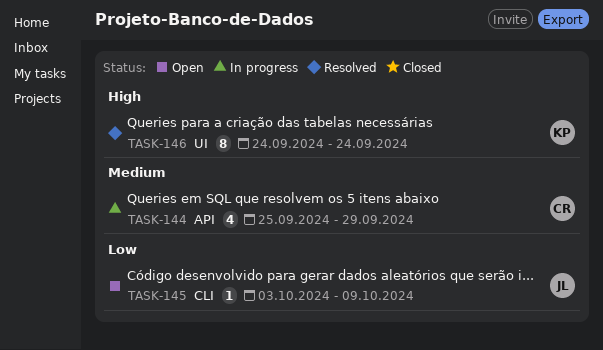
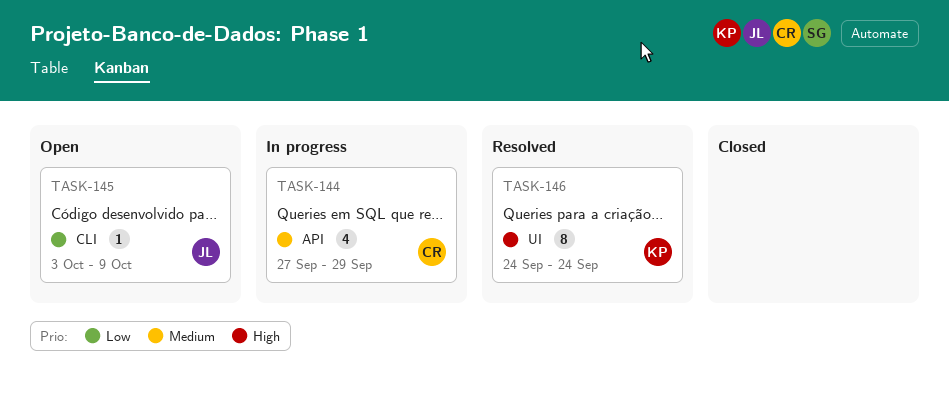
TASK-144, start: Sep 25 -> Sep 27

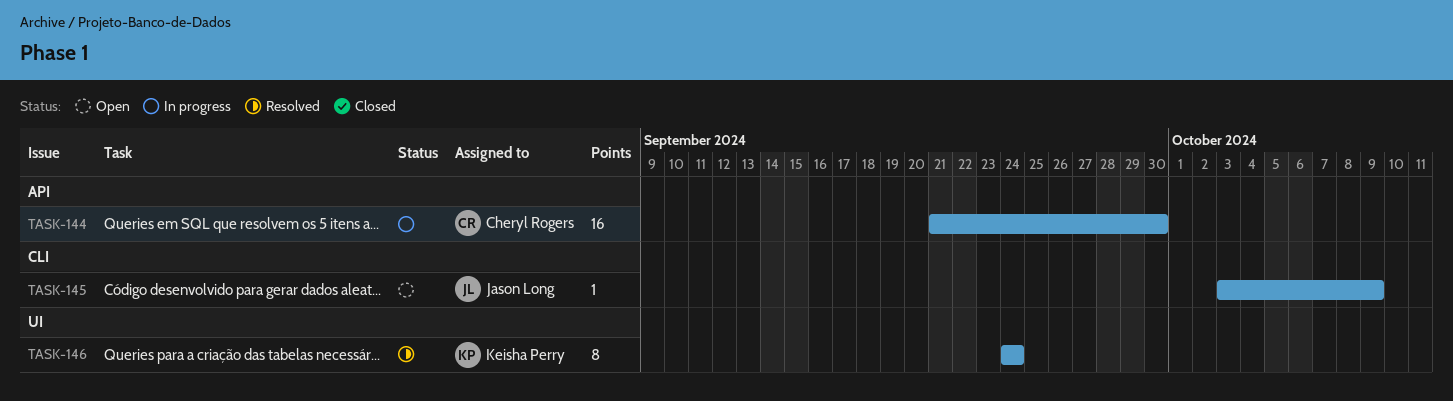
TASK-144, estimate: 4 -> 16
TASK-144, start: Sep 27 -> Sep 21
TASK-144, due: Sep 29 -> Sep 30

